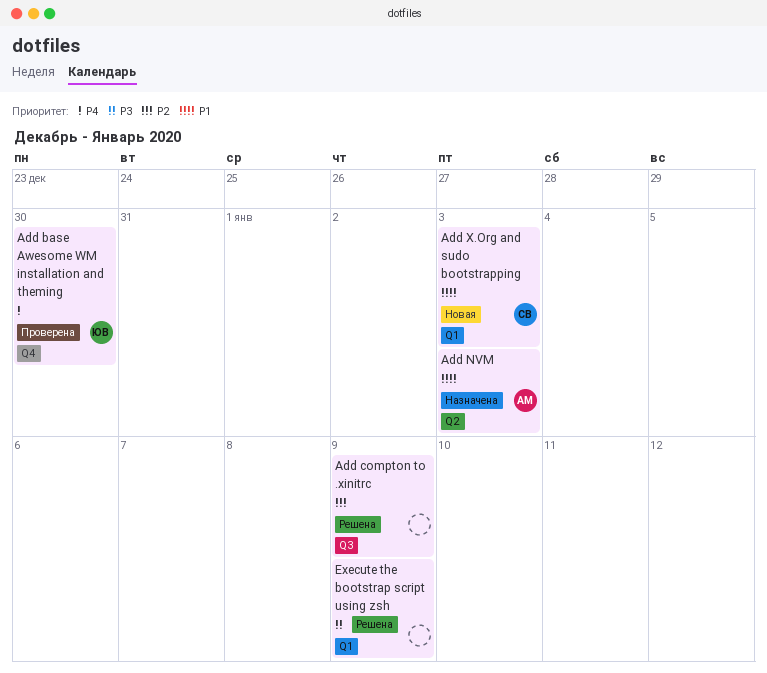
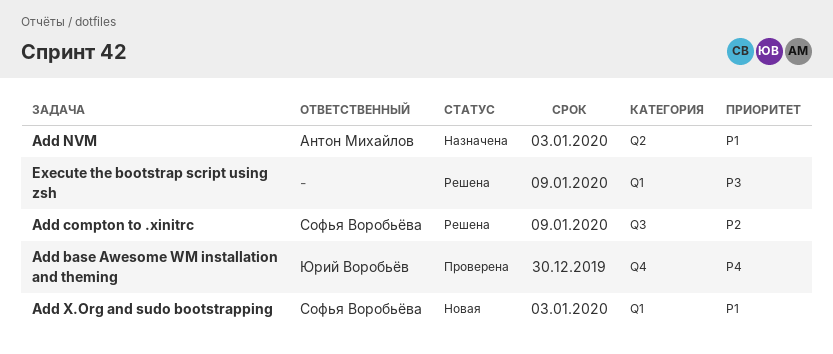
Add compton to .xinitrc, owner: none -> Софья Воробьёва

